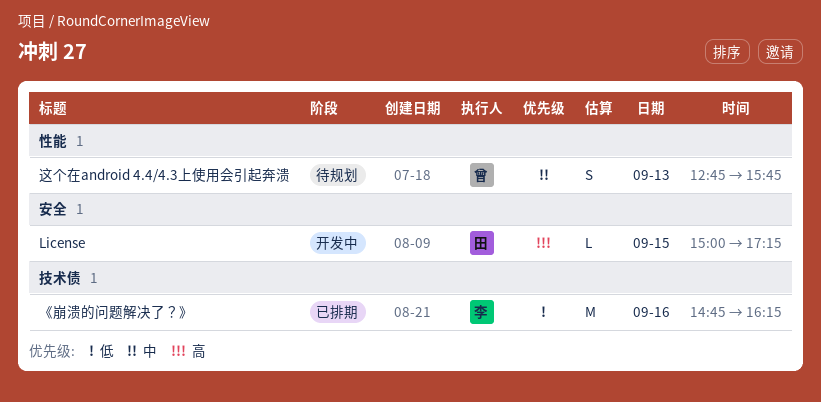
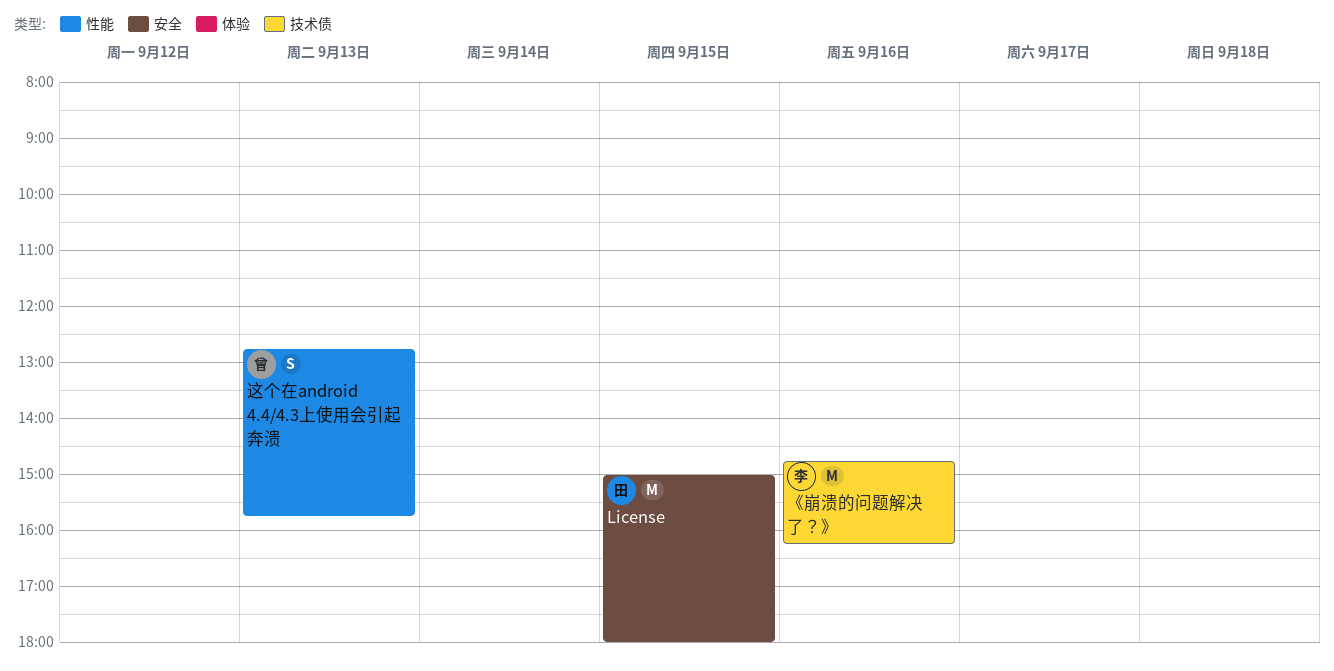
License, estimate: L -> M
License, ends: 17:15 -> 18:00

